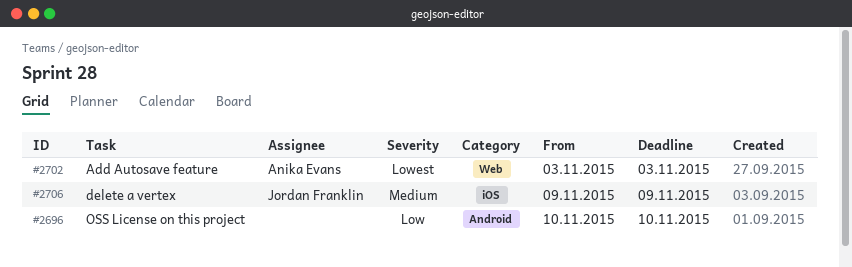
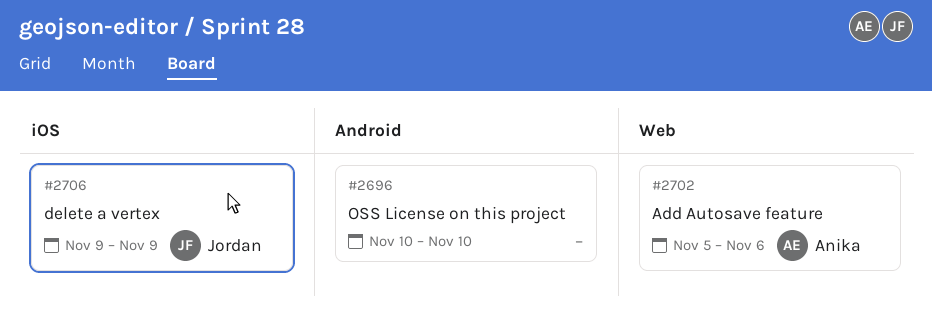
#2702, start: Nov 3 -> Nov 5
#2702, due: Nov 3 -> Nov 6

